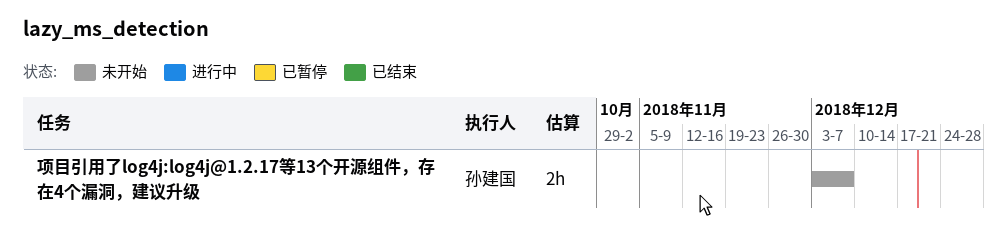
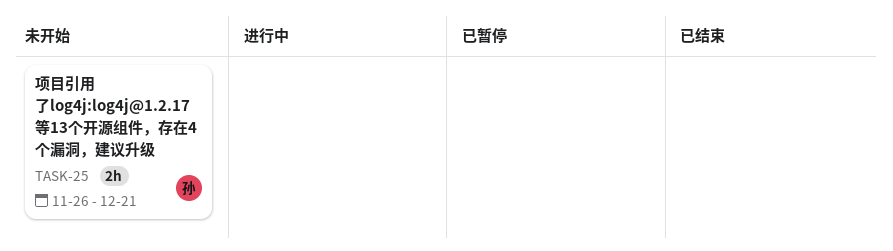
项目引用了log4j:log4j@1.2.17等13个开源组件，存在4个漏洞，建议升级, start: Dec 3 -> Nov 26
项目引用了log4j:log4j@1.2.17等13个开源组件，存在4个漏洞，建议升级, due: Dec 7 -> Dec 21

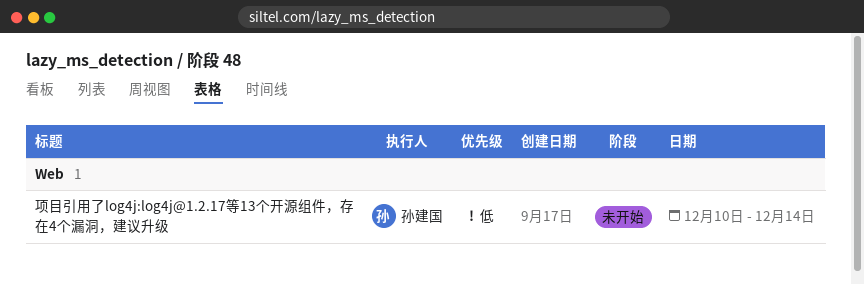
项目引用了log4j:log4j@1.2.17等13个开源组件，存在4个漏洞，建议升级, start: Nov 26 -> Dec 10
项目引用了log4j:log4j@1.2.17等13个开源组件，存在4个漏洞，建议升级, due: Dec 21 -> Dec 14

